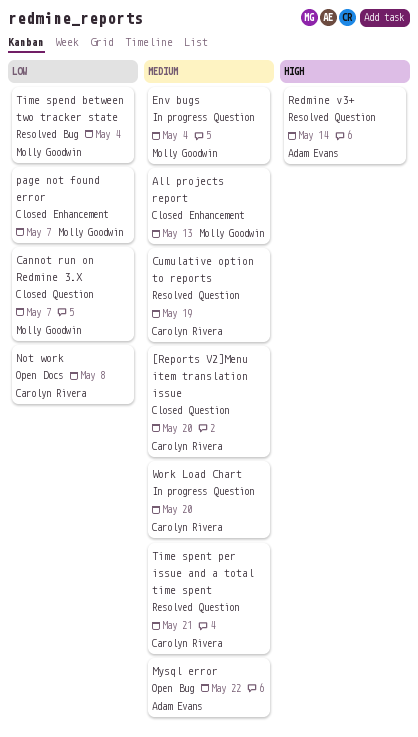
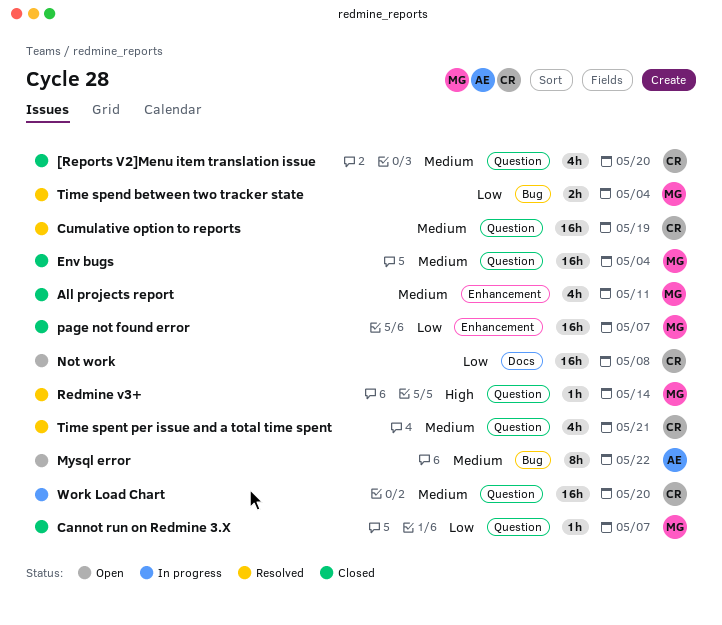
All projects report, due: May 13 -> May 11
Env bugs, status: In progress -> Closed
Redmine v3+, owner: Adam Evans -> Molly Goodwin

